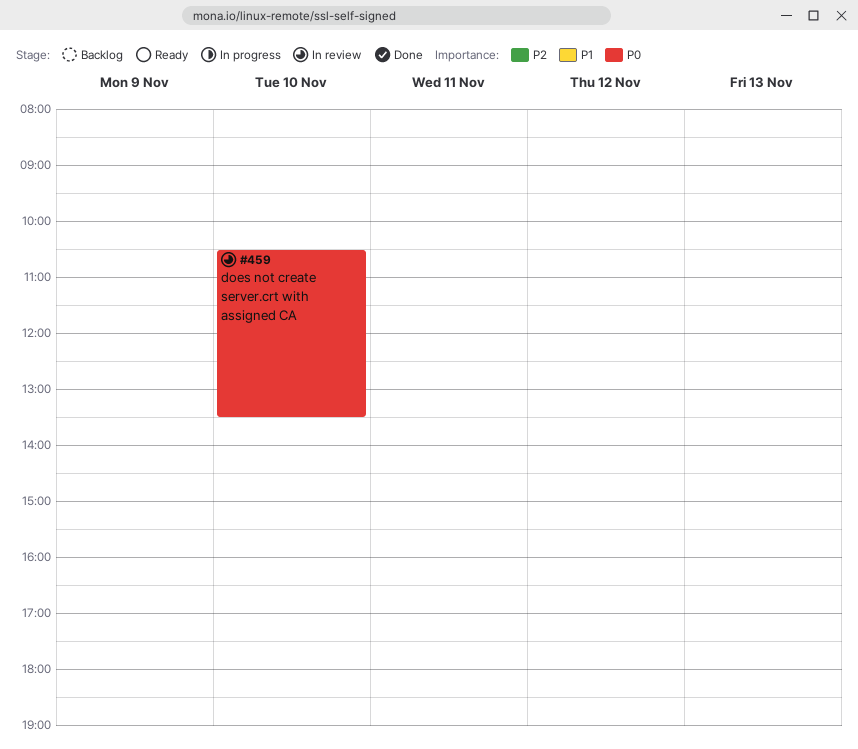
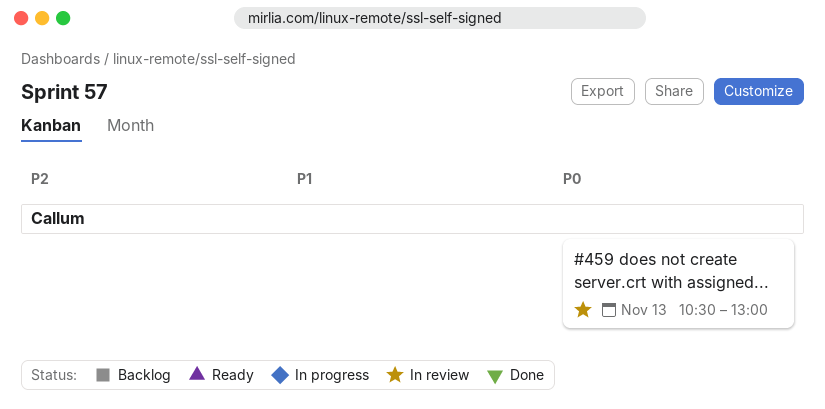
#459, day: Nov 10 -> Nov 13
#459, ends: 13:30 -> 13:00

